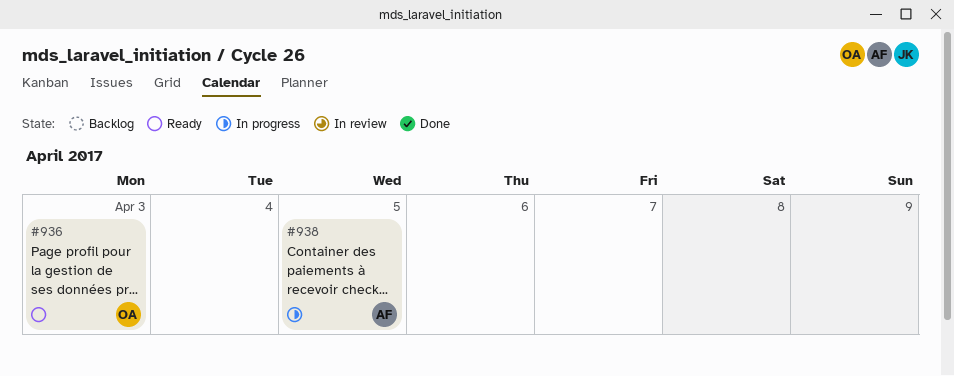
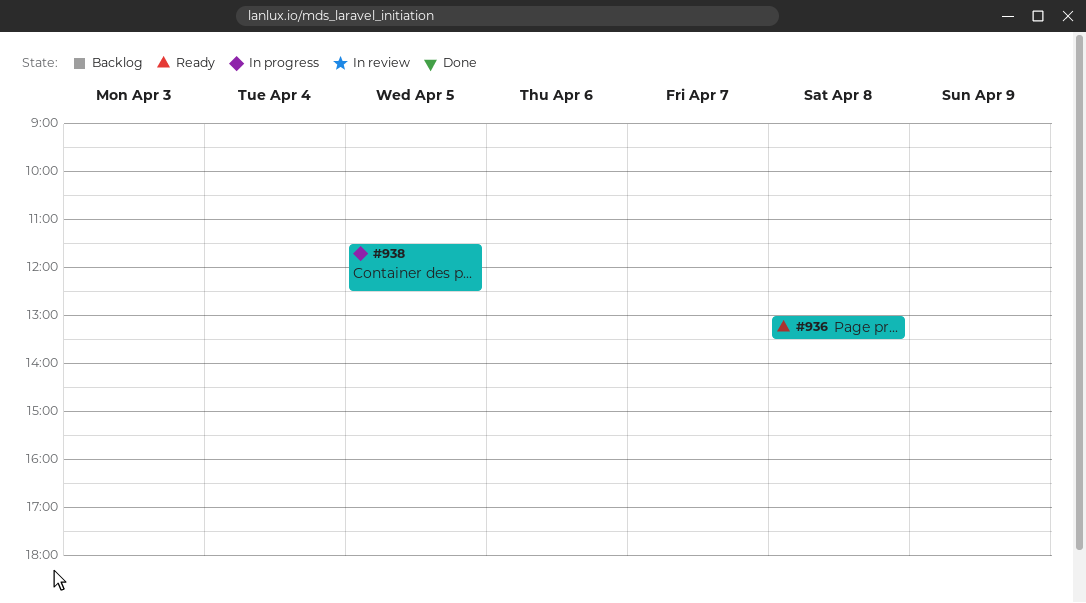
#936, day: Apr 3 -> Apr 8

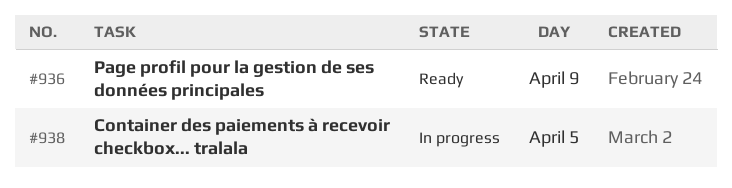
#936, day: Apr 8 -> Apr 9

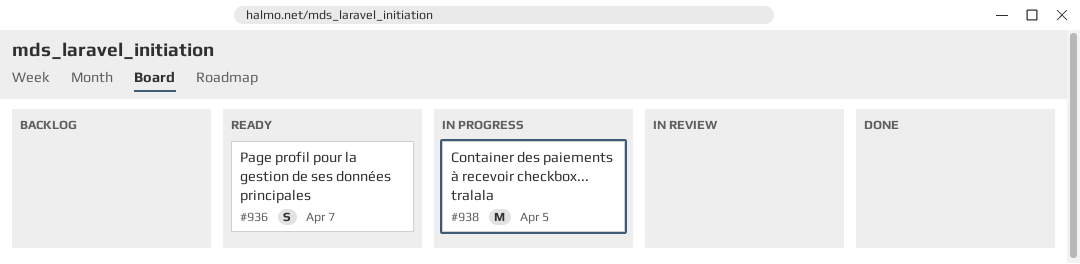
#936, day: Apr 9 -> Apr 7

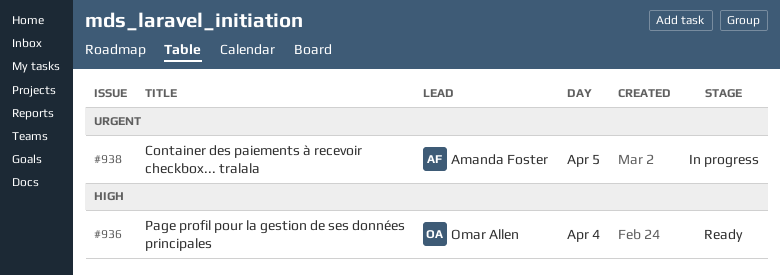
#936, day: Apr 7 -> Apr 4

